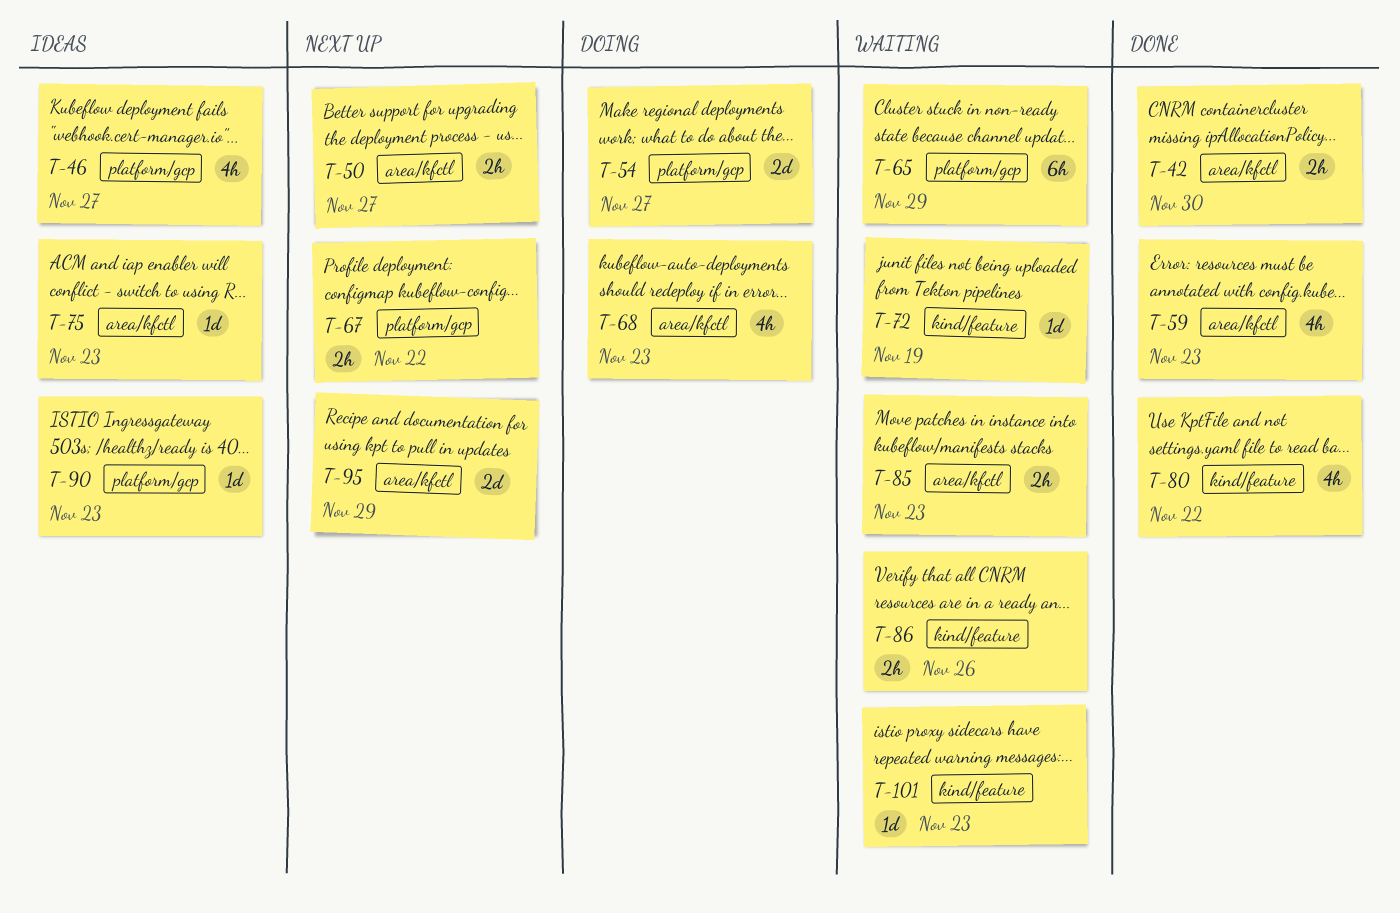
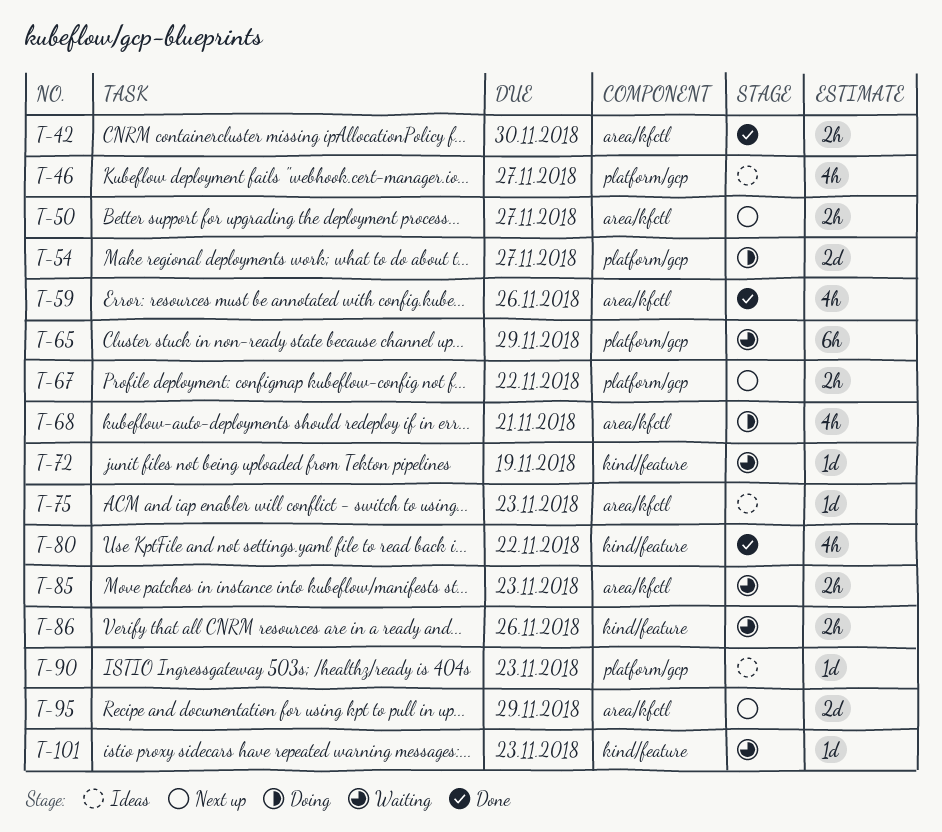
T-59, due: Nov 23 -> Nov 26
T-68, due: Nov 23 -> Nov 21

